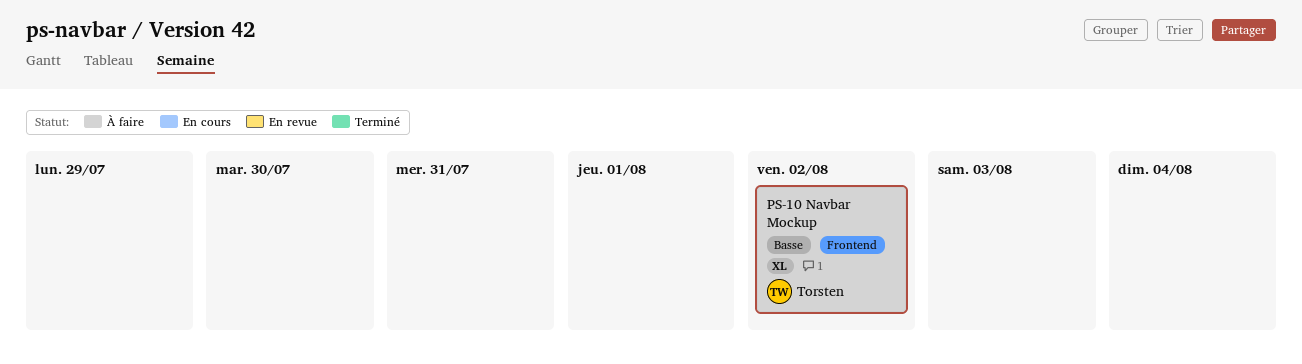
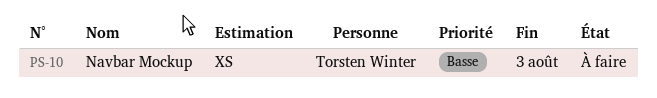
PS-10, estimate: XL -> XS
PS-10, due: Aug 2 -> Aug 3

